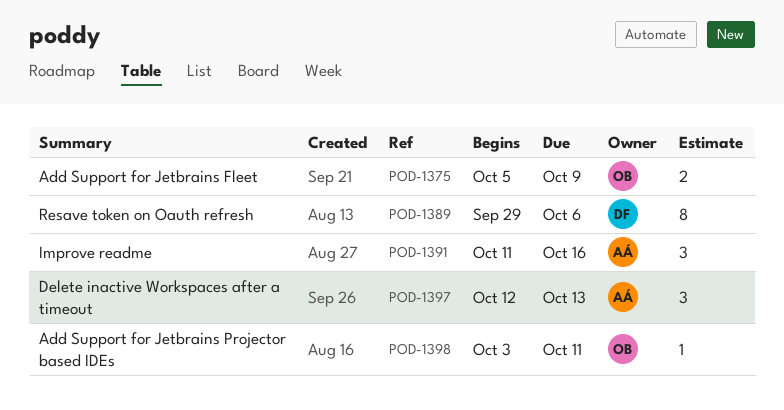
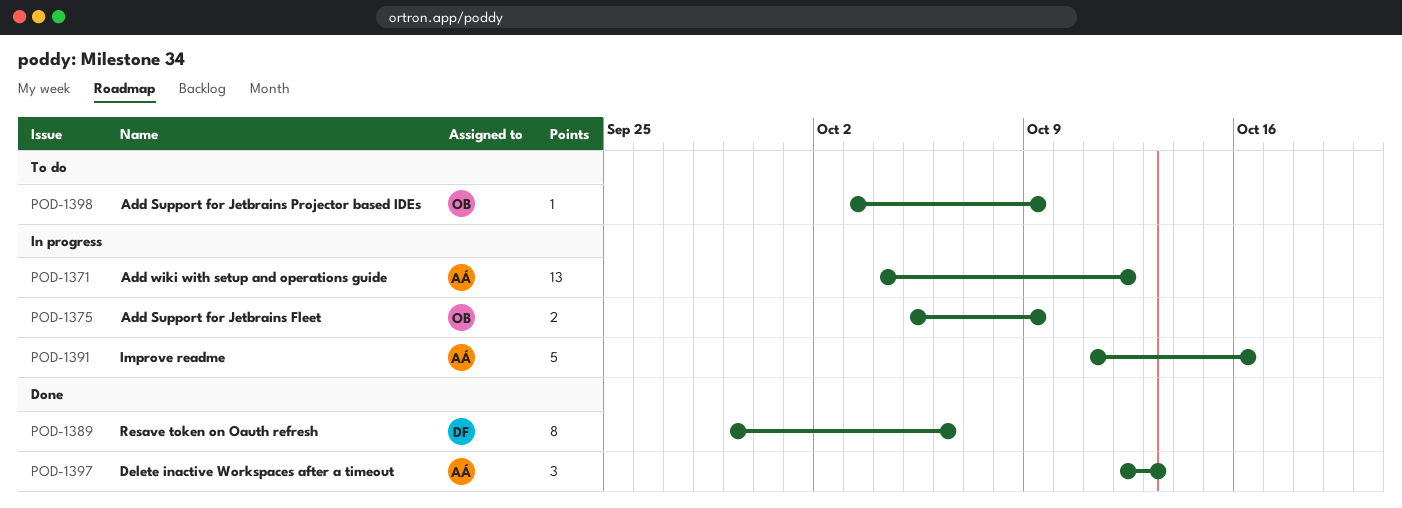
POD-1371: none -> present
POD-1391, estimate: 3 -> 5
POD-1398, due: Oct 11 -> Oct 9

